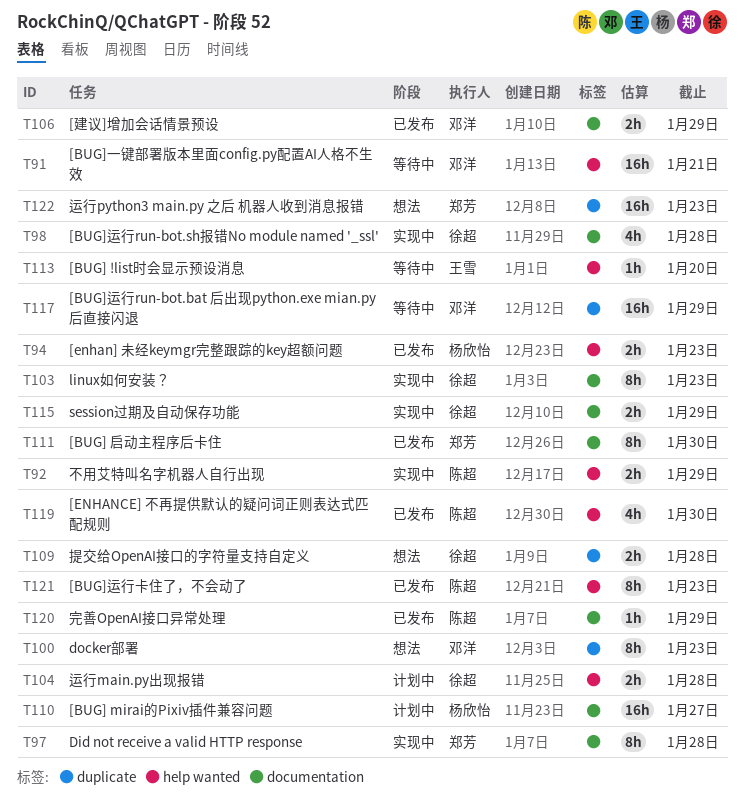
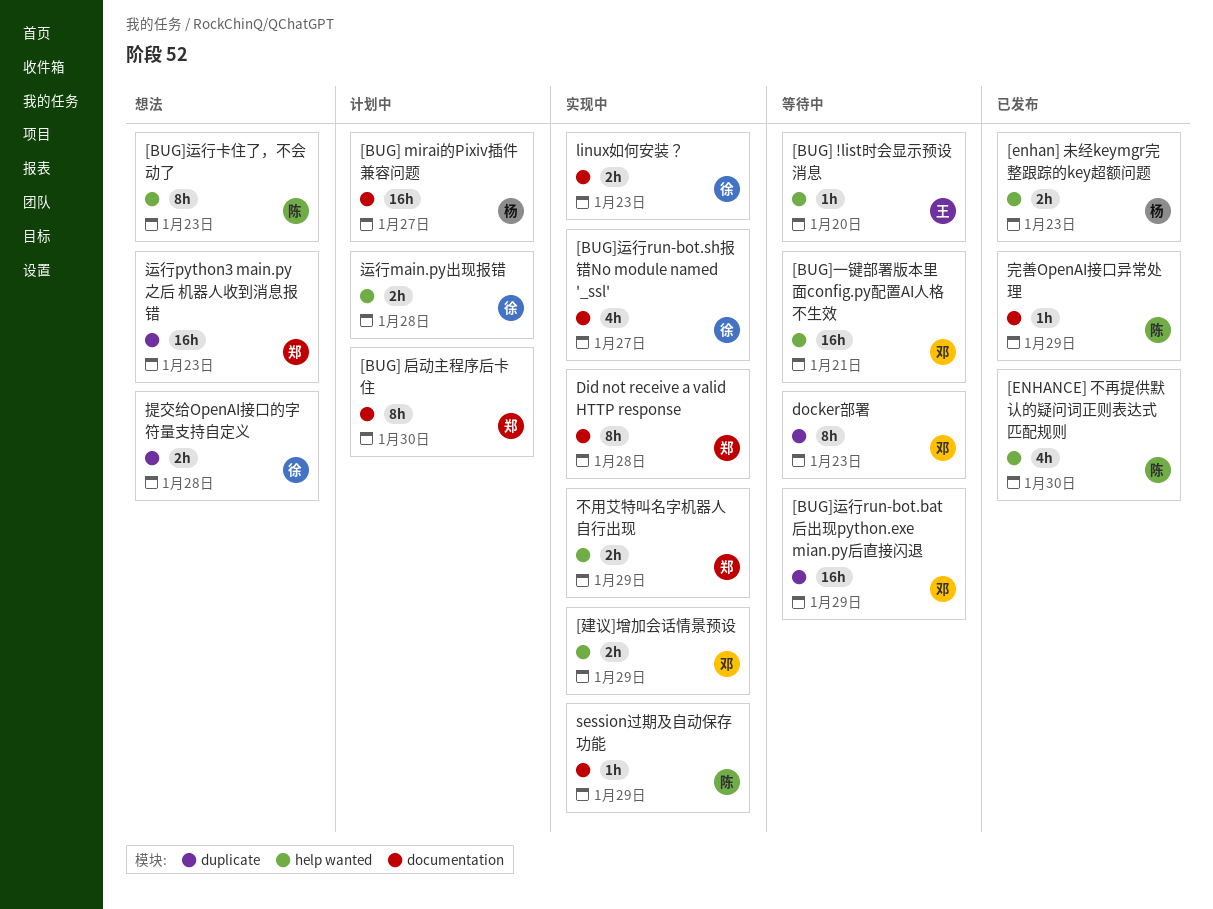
[BUG] 启动主程序后卡住, status: 已发布 -> 计划中
[BUG]运行run-bot.sh报错No module named '_ssl', due: Jan 28 -> Jan 27
[BUG]运行卡住了，不会动了, status: 已发布 -> 想法
[建议]增加会话情景预设, status: 已发布 -> 实现中
[建议]增加会话情景预设, label: documentation -> help wanted
docker部署, status: 想法 -> 等待中
linux如何安装？, estimate: 8h -> 2h
session过期及自动保存功能, owner: 徐超 -> 陈超
session过期及自动保存功能, estimate: 2h -> 1h
不用艾特叫名字机器人自行出现, owner: 陈超 -> 郑芳

